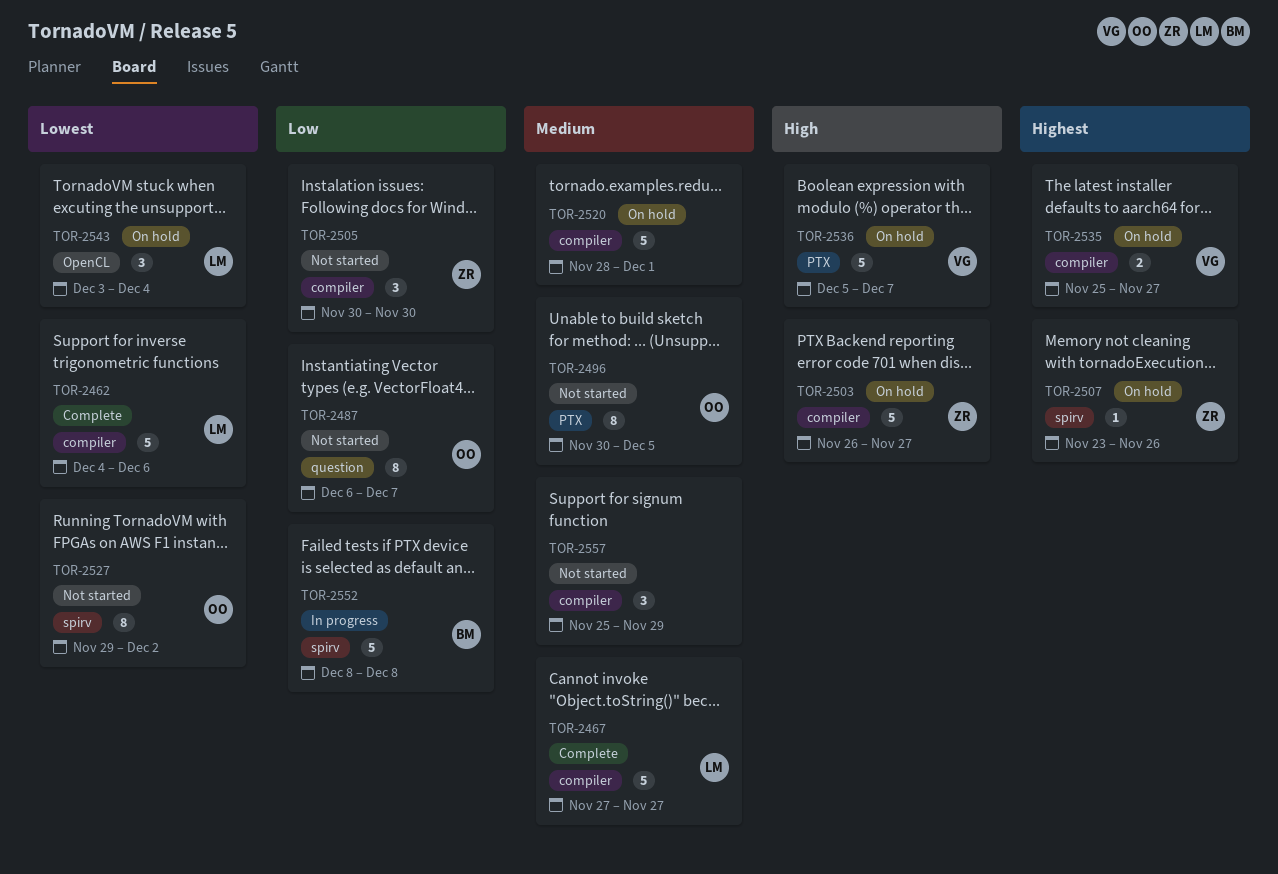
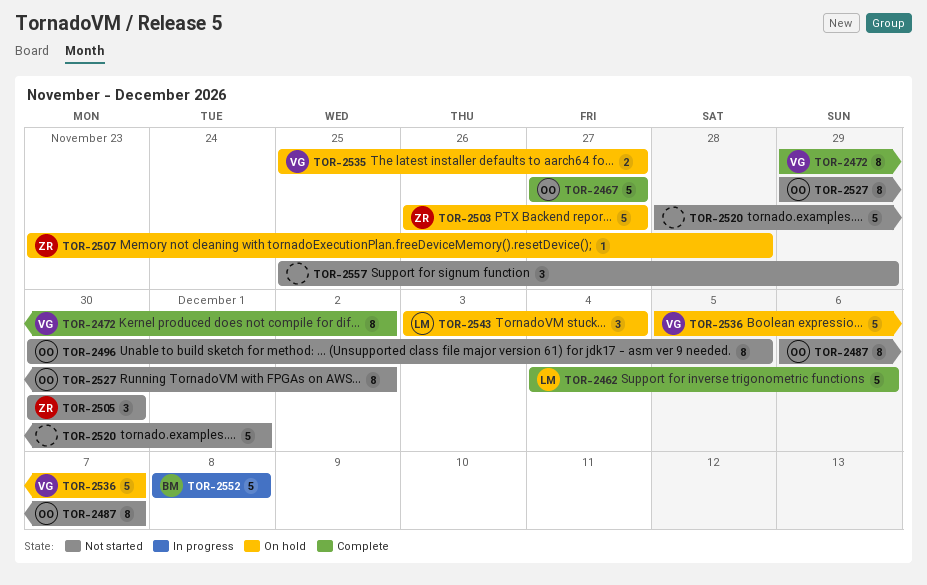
TOR-2467, owner: LM -> OO
TOR-2472: none -> present
TOR-2507, due: Nov 26 -> Nov 28
TOR-2520, status: On hold -> Not started

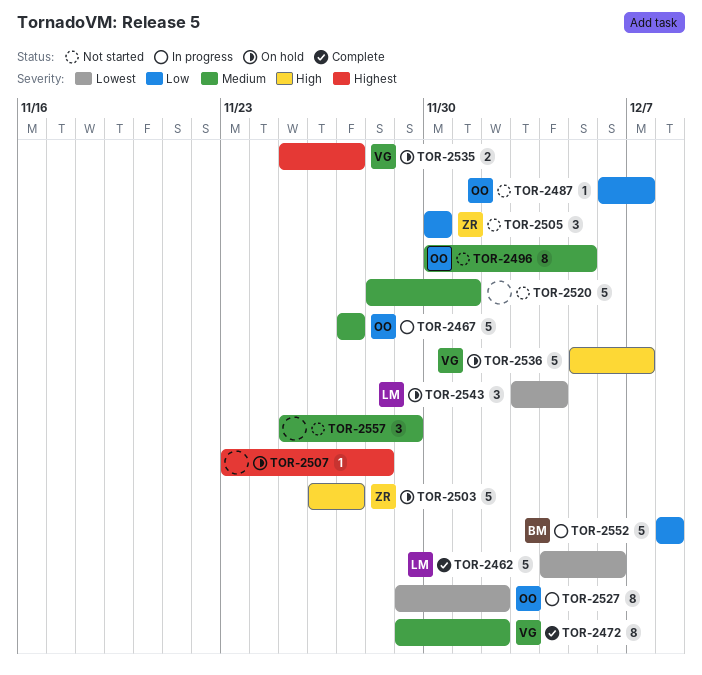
TOR-2467, status: Complete -> In progress
TOR-2487, estimate: 8 -> 1
TOR-2507, owner: ZR -> none
TOR-2527, status: Not started -> In progress

